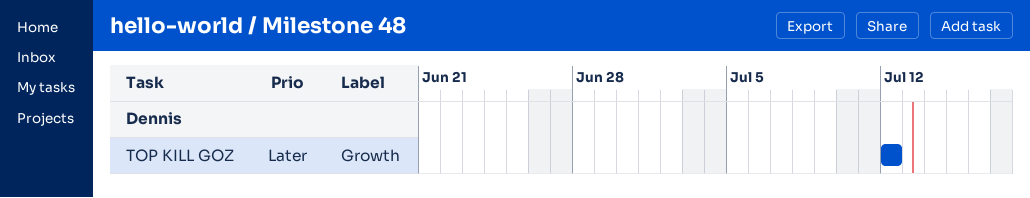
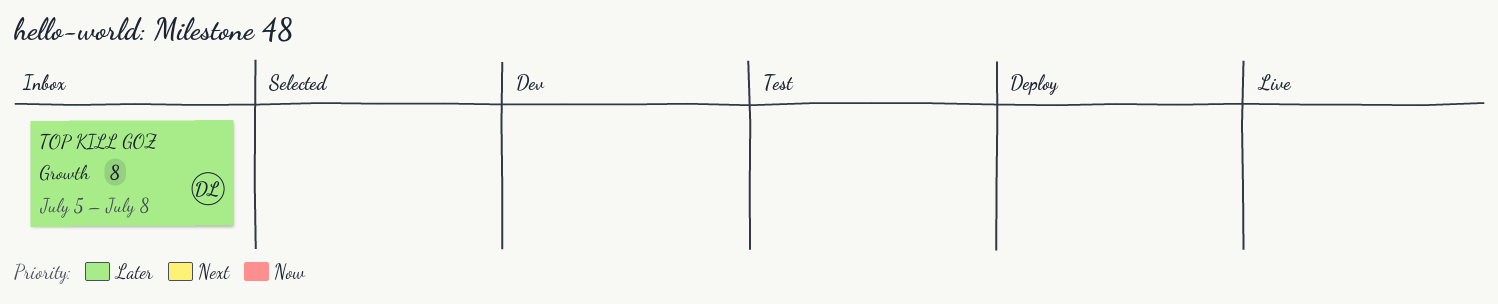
TOP KILL GOZ, start: Jul 12 -> Jul 5
TOP KILL GOZ, due: Jul 12 -> Jul 8

